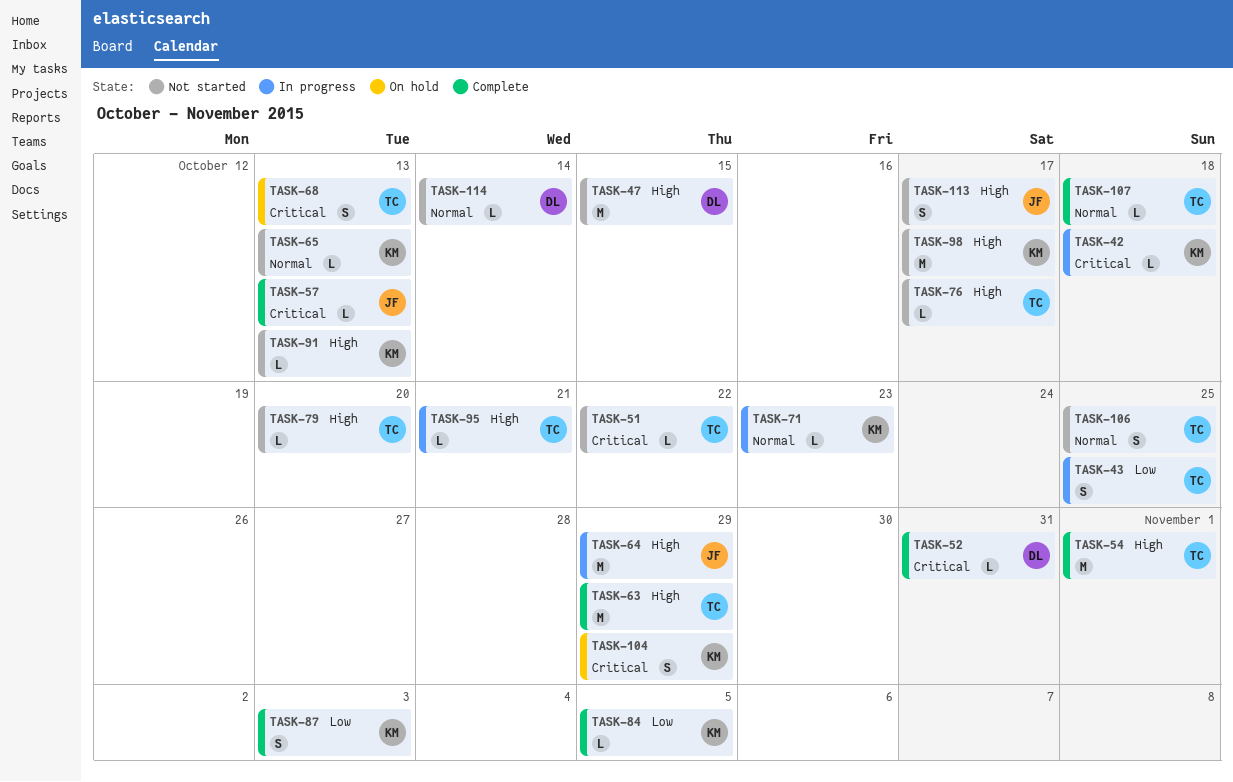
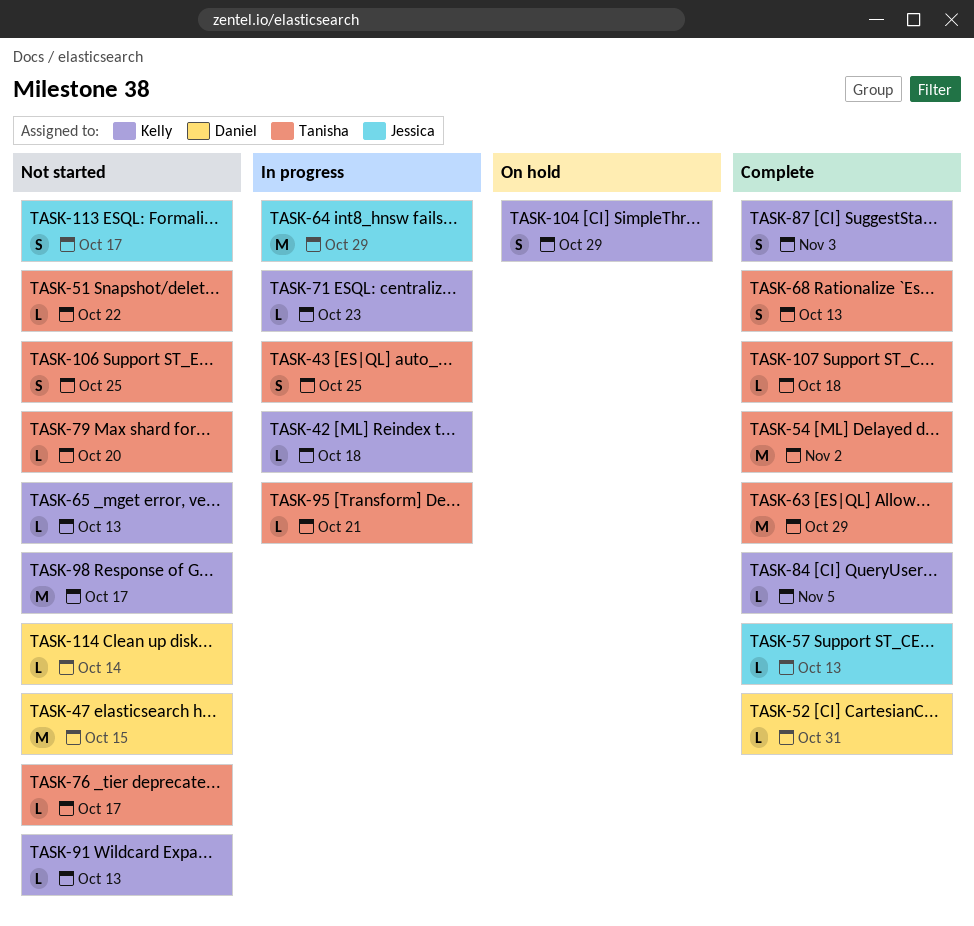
TASK-54, due: Nov 1 -> Nov 2
TASK-68, status: On hold -> Complete

